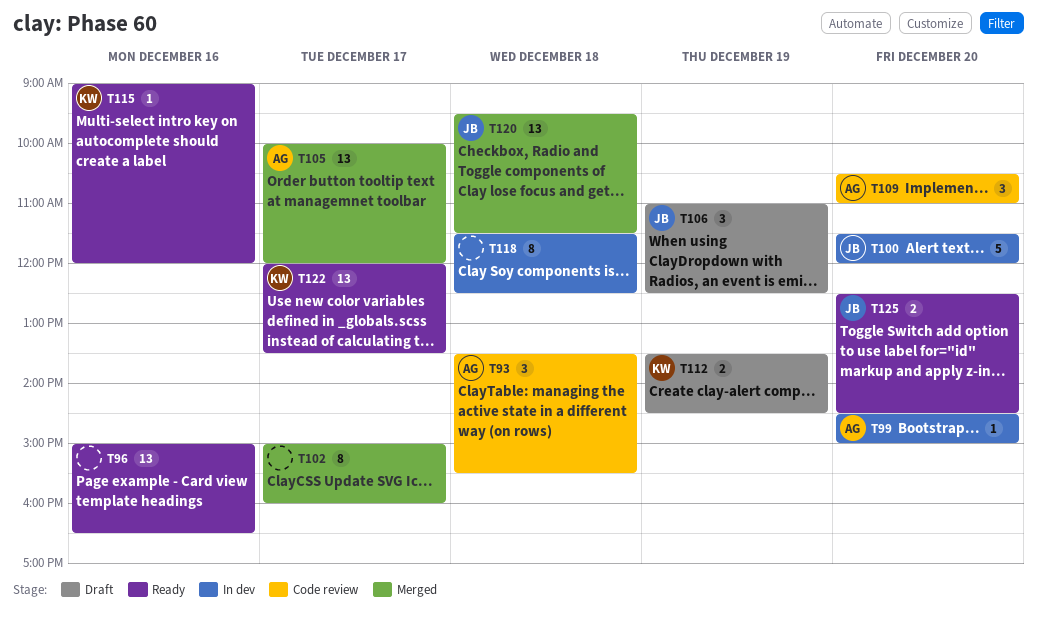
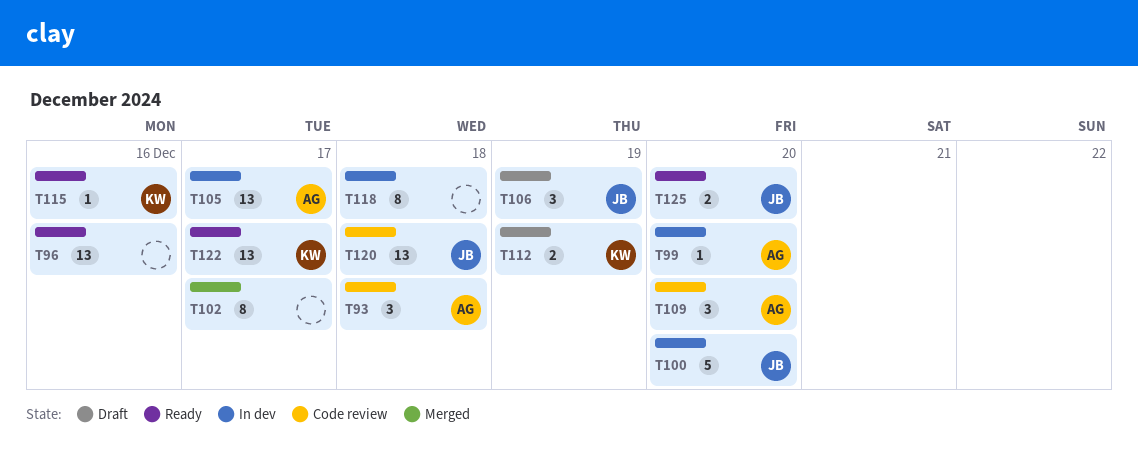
T105, status: Merged -> In dev
T120, status: Merged -> Code review

